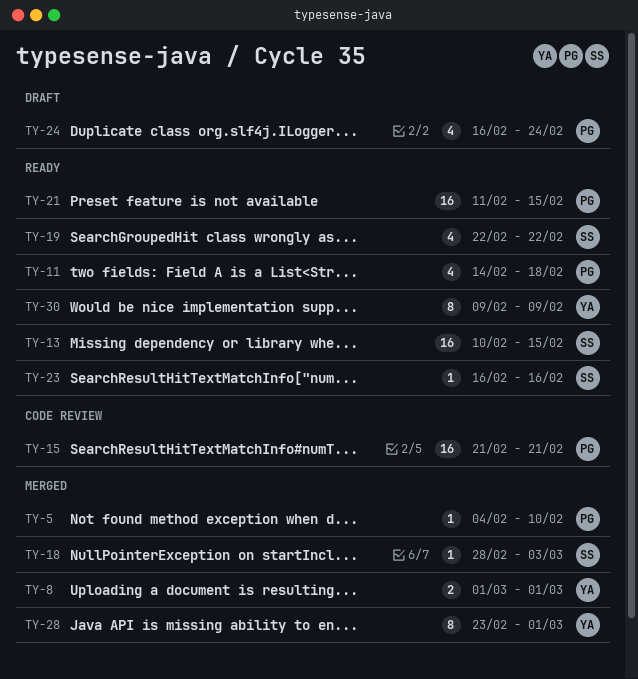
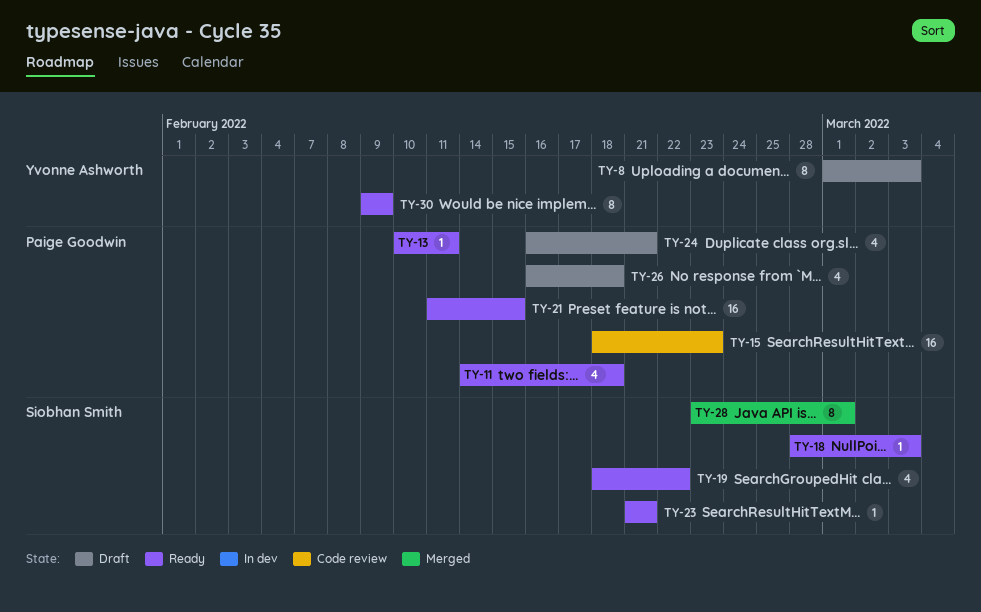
TY-5: present -> none
TY-8, status: Merged -> Draft
TY-8, estimate: 2 -> 8
TY-8, due: Mar 1 -> Mar 3
TY-13, owner: Siobhan Smith -> Paige Goodwin
TY-13, estimate: 16 -> 1
TY-13, due: Feb 15 -> Feb 11
TY-15, start: Feb 21 -> Feb 18
TY-15, due: Feb 21 -> Feb 23
TY-18, status: Merged -> Ready
TY-19, start: Feb 22 -> Feb 18
TY-23, start: Feb 16 -> Feb 21
TY-23, due: Feb 16 -> Feb 21
TY-24, due: Feb 24 -> Feb 21
TY-26: none -> present
TY-28, owner: Yvonne Ashworth -> Siobhan Smith

